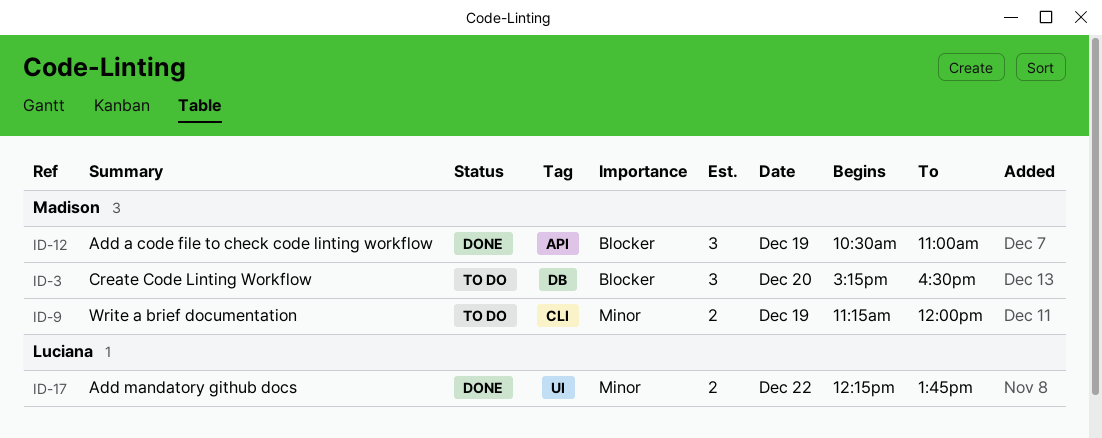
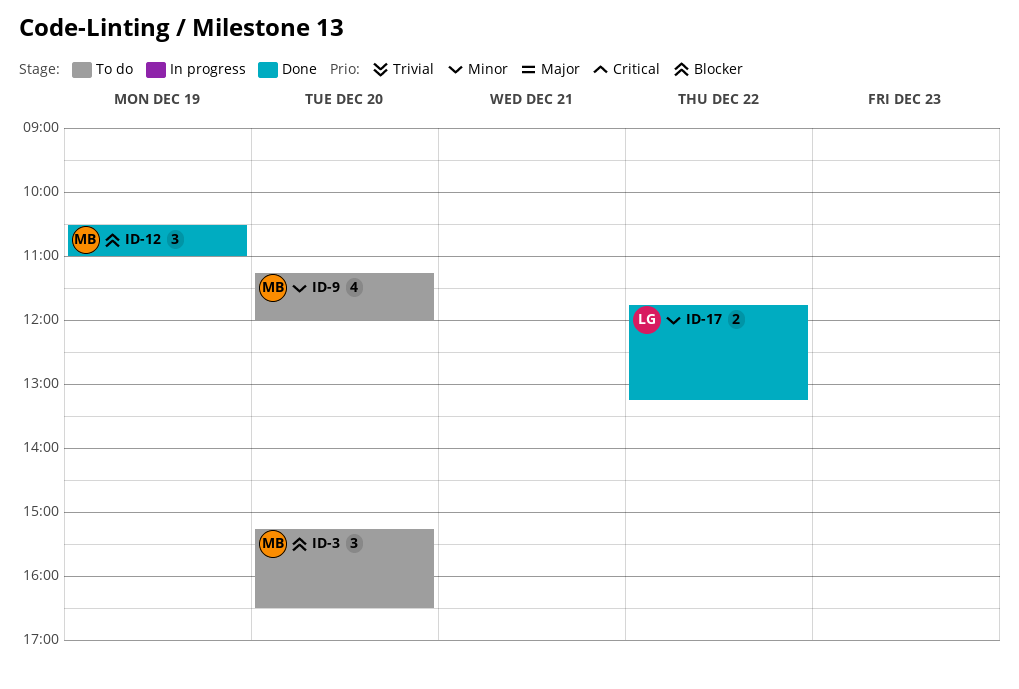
ID-9, estimate: 2 -> 4
ID-9, day: Dec 19 -> Dec 20
ID-17, begins: 12:15 -> 11:45
ID-17, ends: 13:45 -> 13:15

